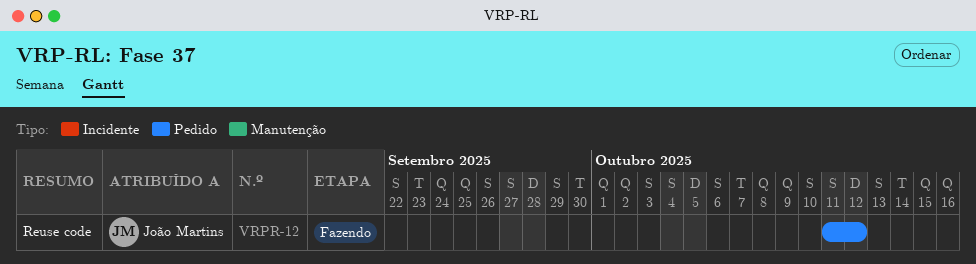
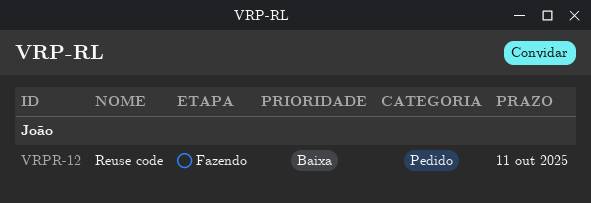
VRPR-12, due: Oct 12 -> Oct 11

